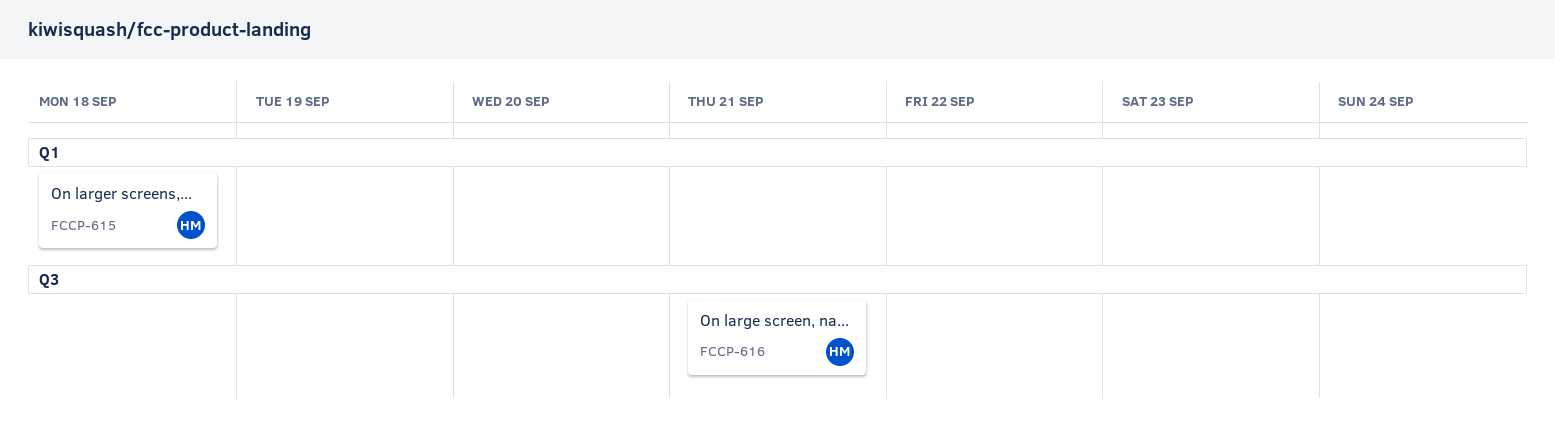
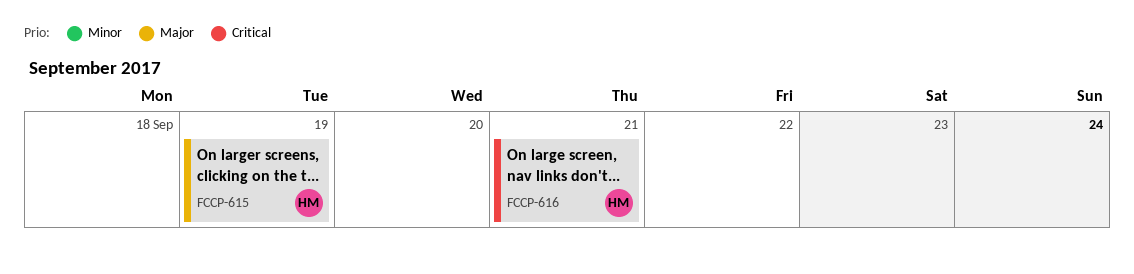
FCCP-615, due: Sep 18 -> Sep 19

